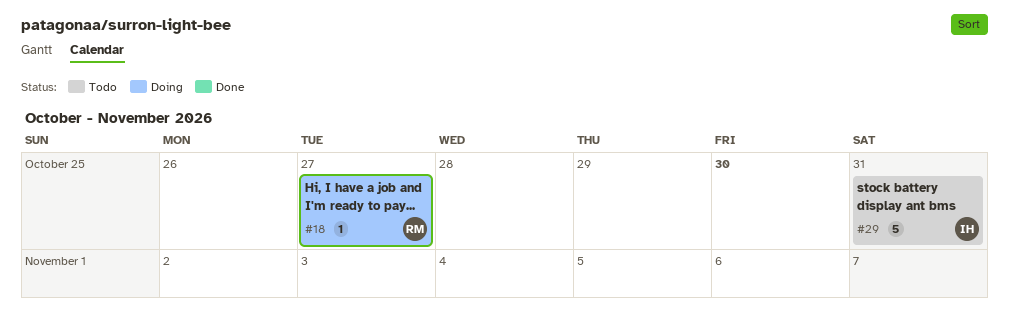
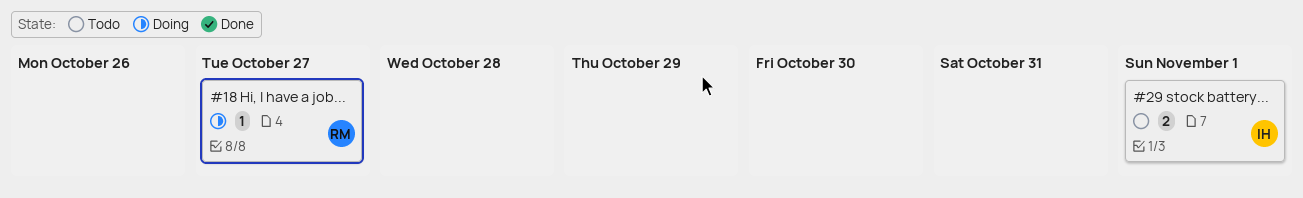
#29, estimate: 5 -> 2
#29, due: Oct 31 -> Nov 1

